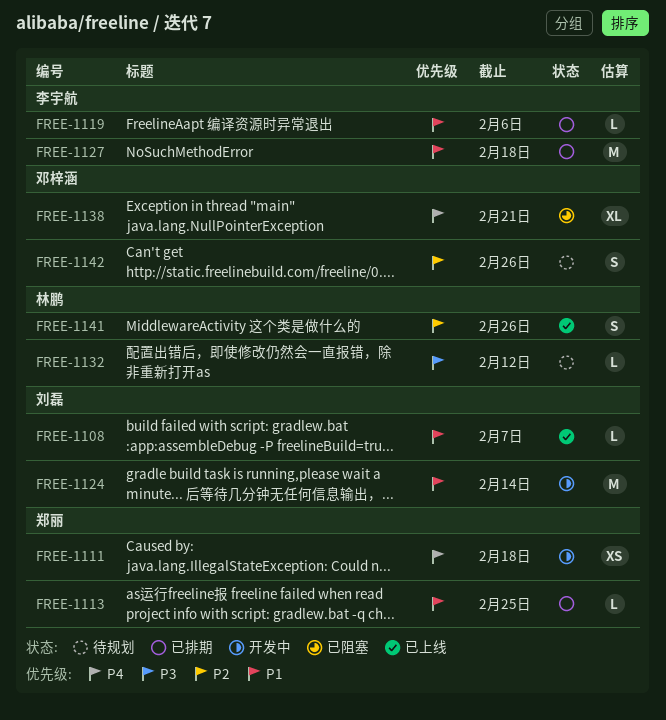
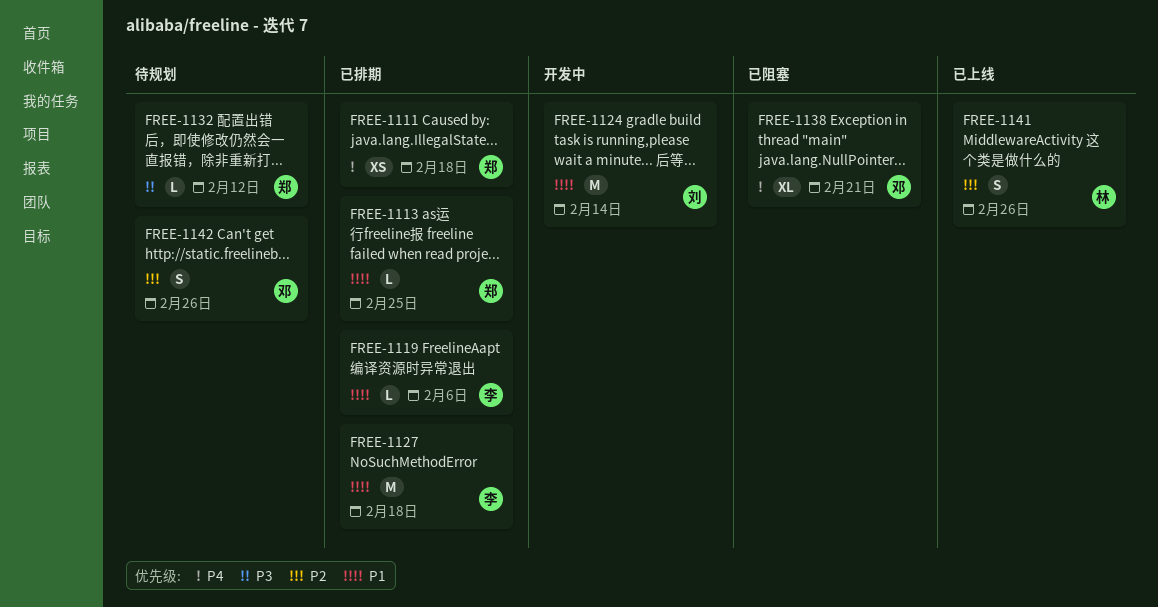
FREE-1108: present -> none
FREE-1111, status: 开发中 -> 已排期
FREE-1132, owner: 林鹏 -> 郑丽

